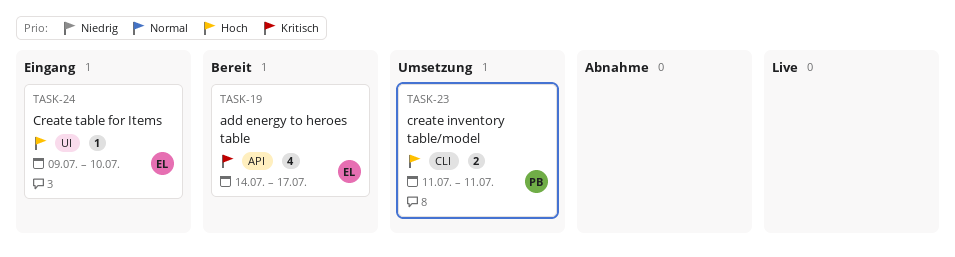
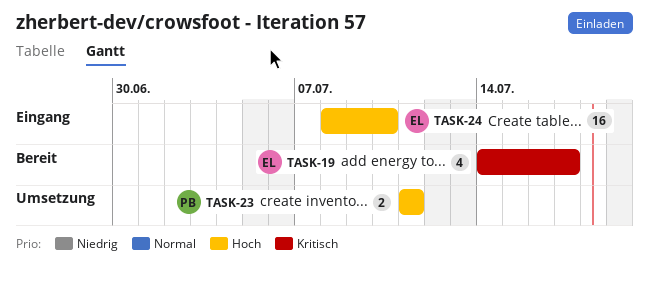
TASK-24, estimate: 1 -> 16
TASK-24, start: Jul 9 -> Jul 8

